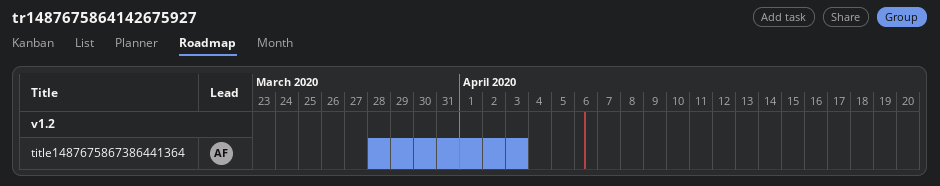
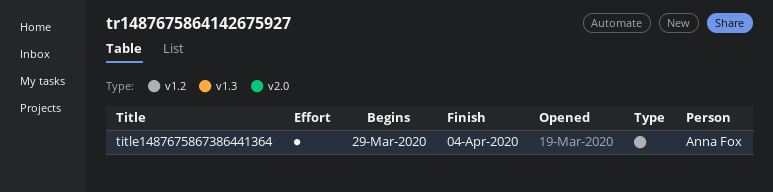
title1487675867386441364, start: Mar 28 -> Mar 29
title1487675867386441364, due: Apr 3 -> Apr 4

